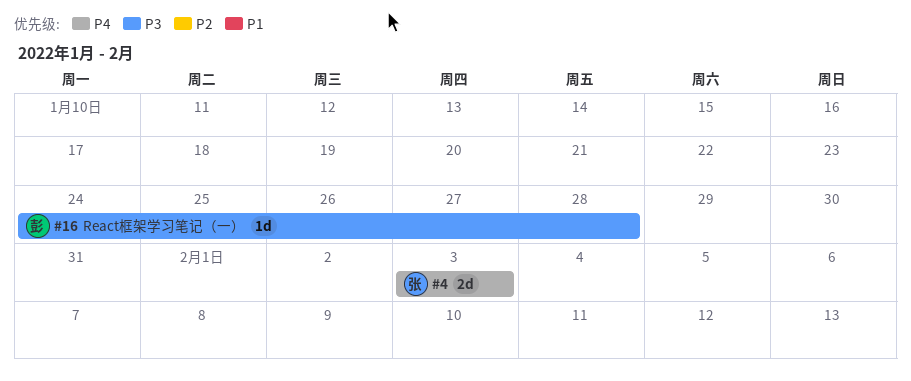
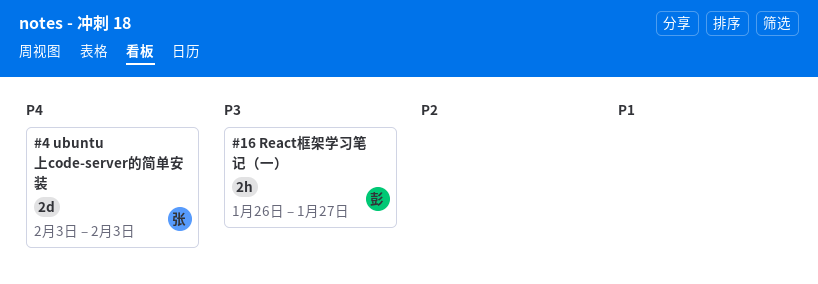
#16, estimate: 1d -> 2h
#16, start: Jan 24 -> Jan 26
#16, due: Jan 28 -> Jan 27

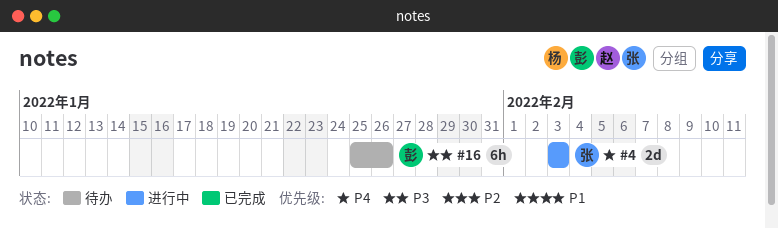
#16, estimate: 2h -> 6h
#16, start: Jan 26 -> Jan 25
#16, due: Jan 27 -> Jan 26

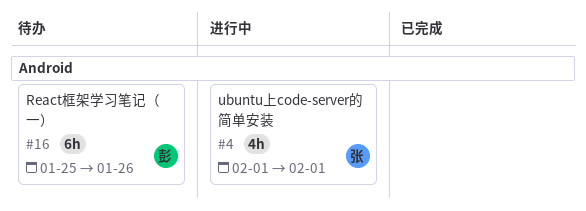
#4, estimate: 2d -> 4h
#4, start: Feb 3 -> Feb 1
#4, due: Feb 3 -> Feb 1

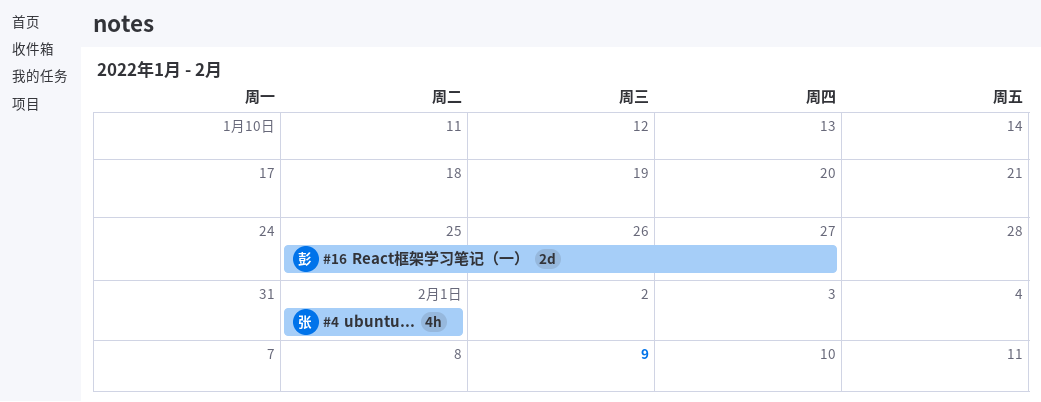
#16, estimate: 6h -> 2d
#16, due: Jan 26 -> Jan 27

